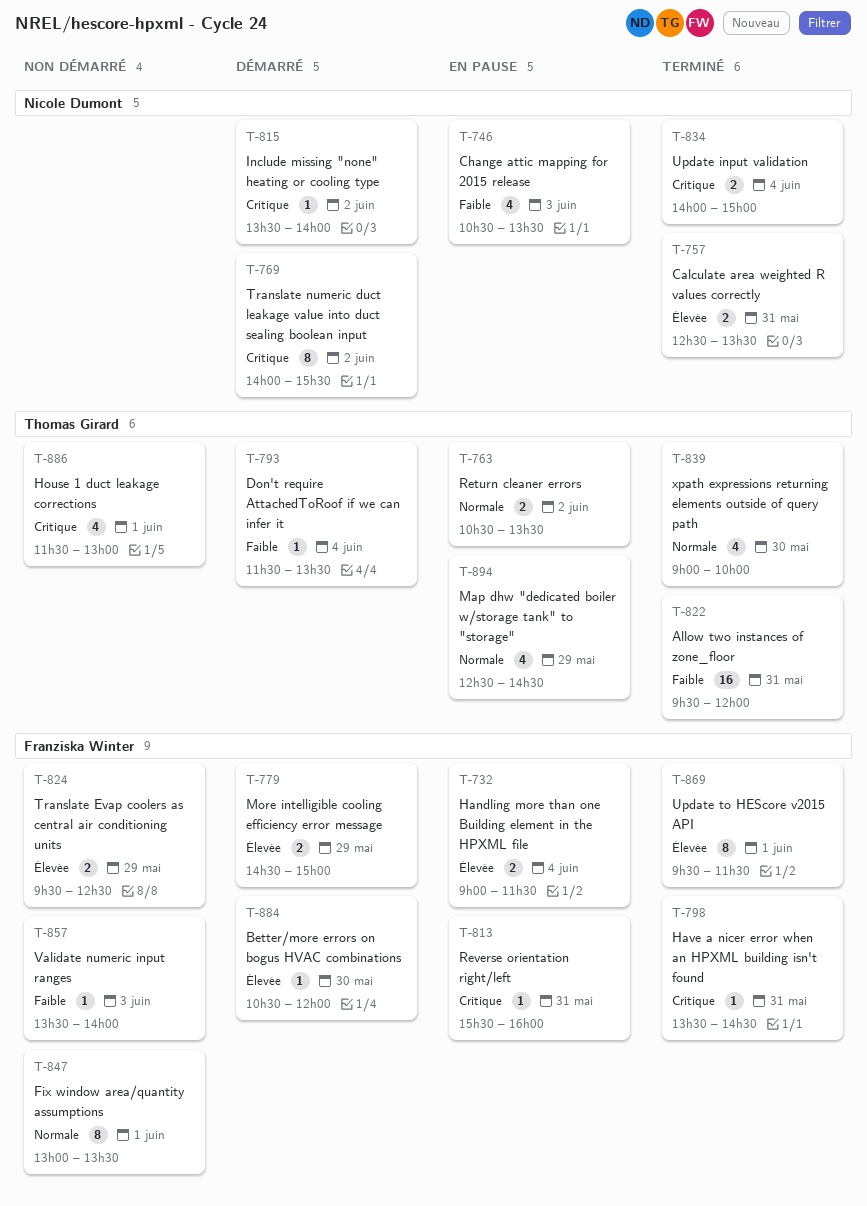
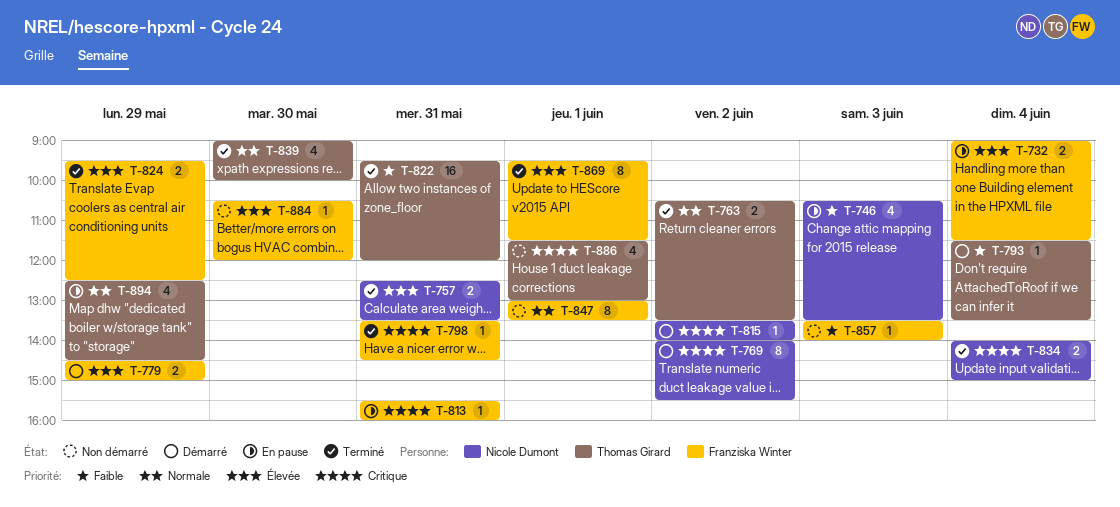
T-763, status: En pause -> Terminé
T-824, status: Non démarré -> Terminé
T-884, status: Démarré -> Non démarré

